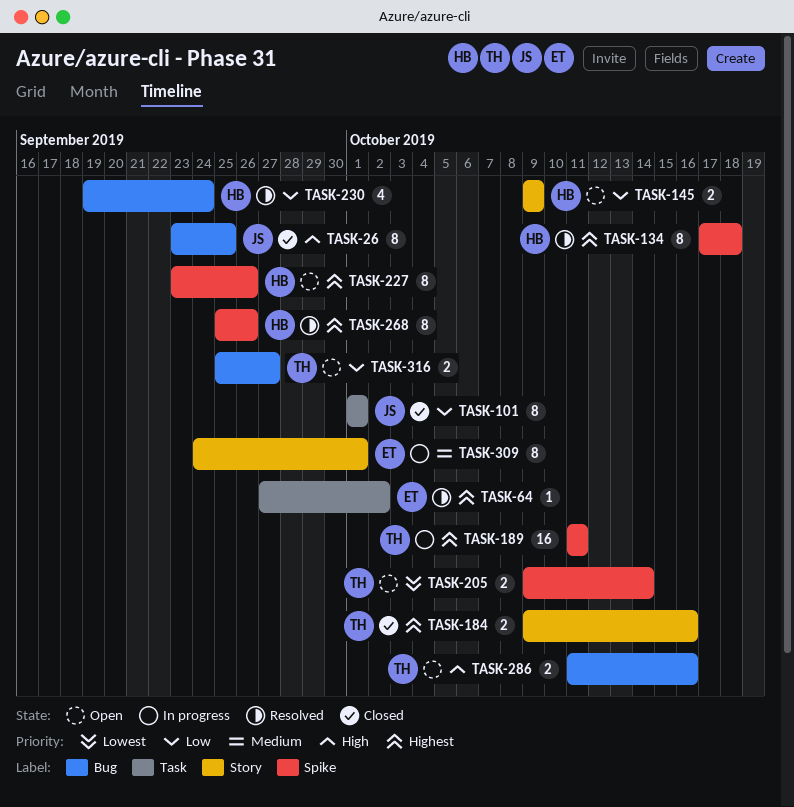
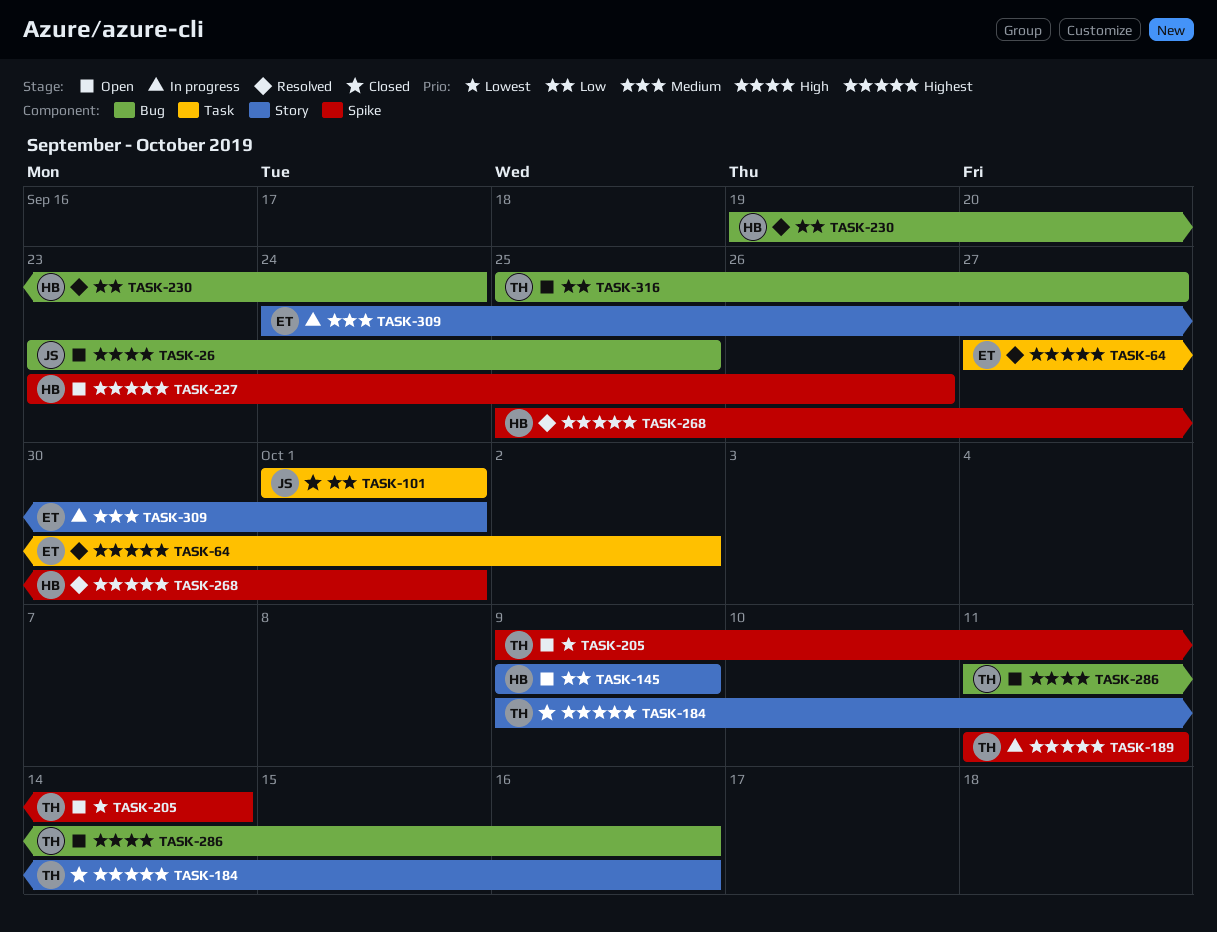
TASK-26, status: Closed -> Open
TASK-134: present -> none
TASK-268, due: Sep 26 -> Oct 1

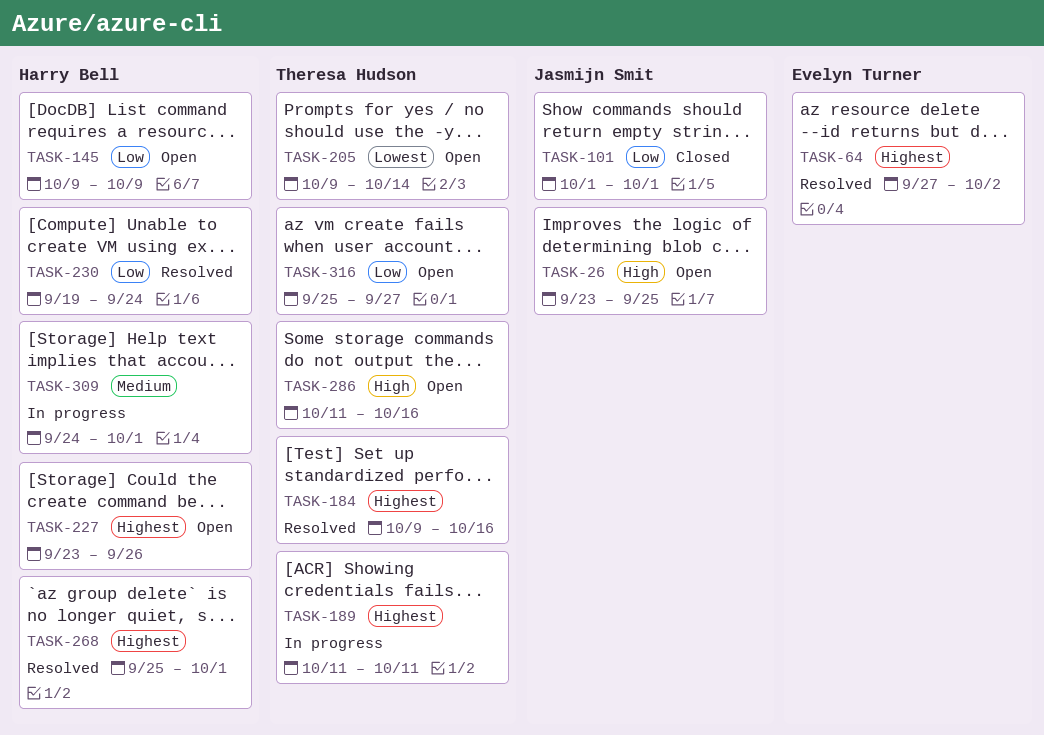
TASK-184, status: Closed -> Resolved
TASK-309, owner: Evelyn Turner -> Harry Bell

